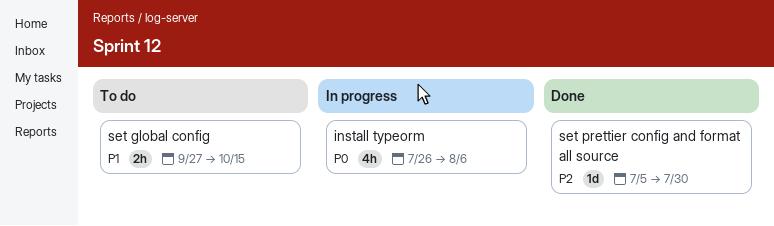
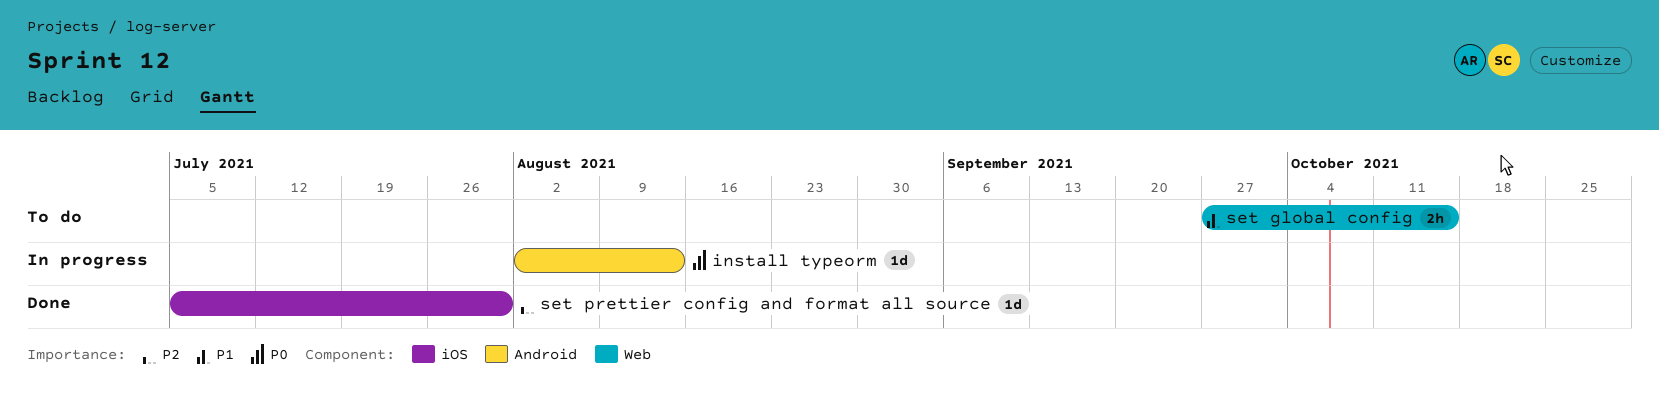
install typeorm, estimate: 4h -> 1d
install typeorm, start: Jul 26 -> Aug 2
install typeorm, due: Aug 6 -> Aug 13

